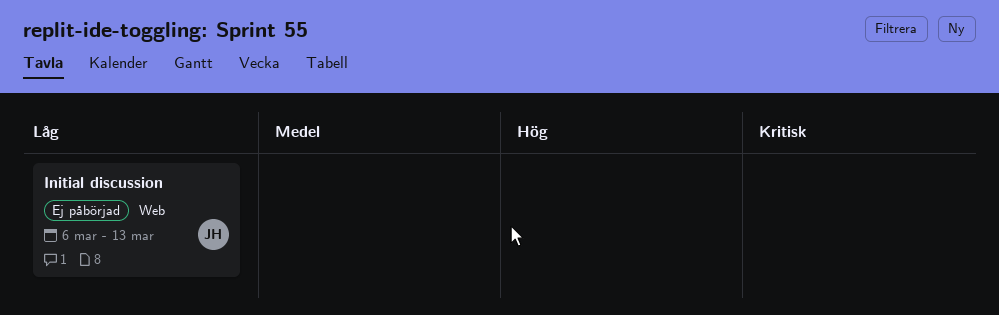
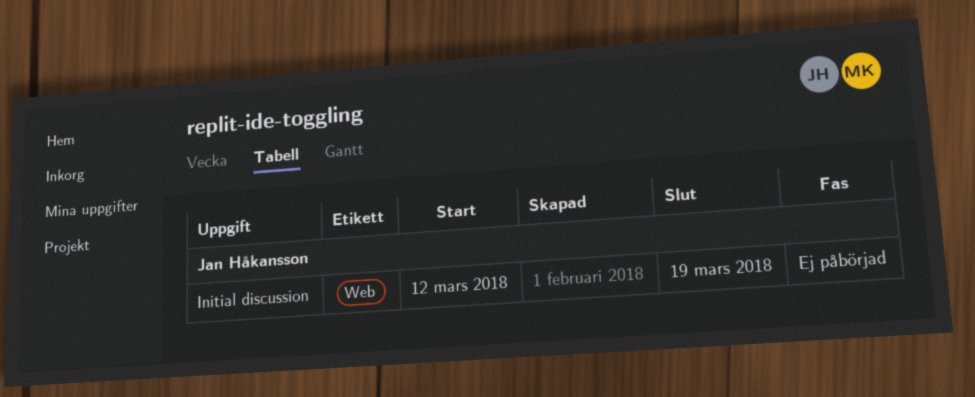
Initial discussion, start: Mar 6 -> Mar 12
Initial discussion, due: Mar 13 -> Mar 19

